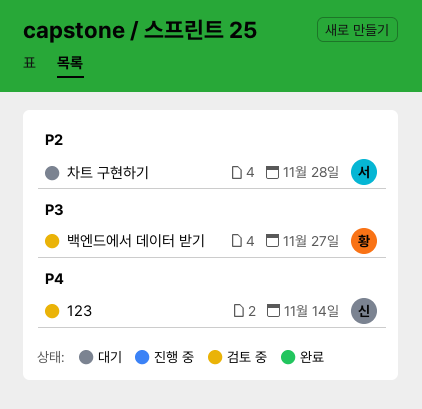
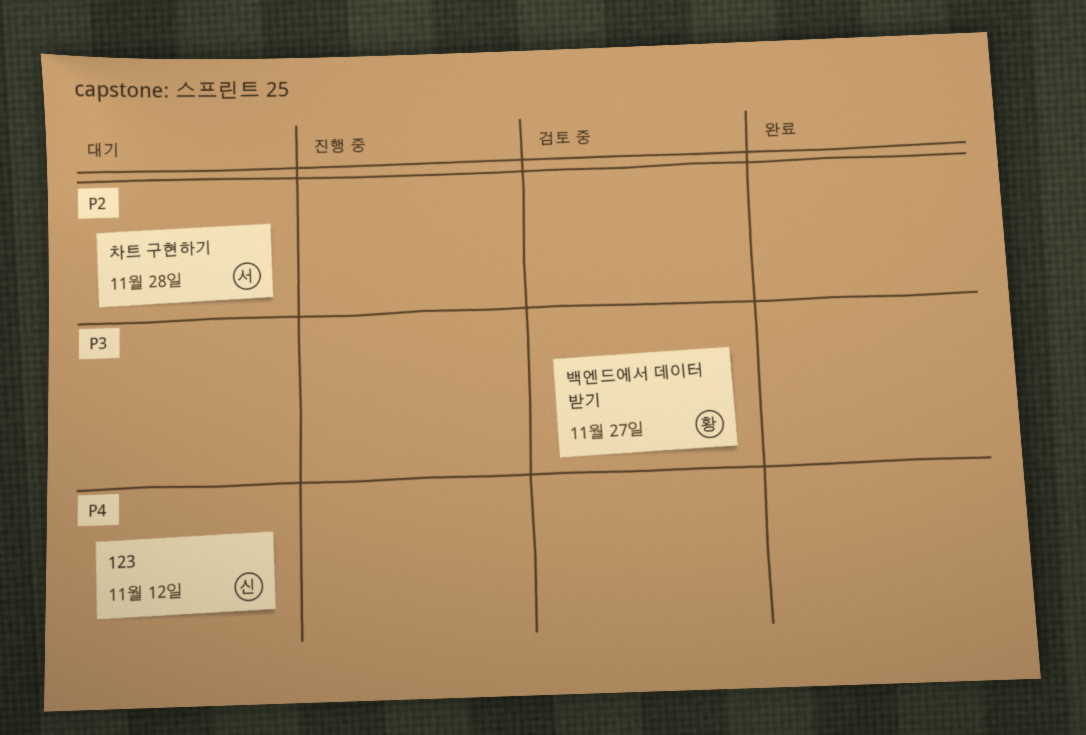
123, status: 검토 중 -> 대기
123, due: Nov 14 -> Nov 12

